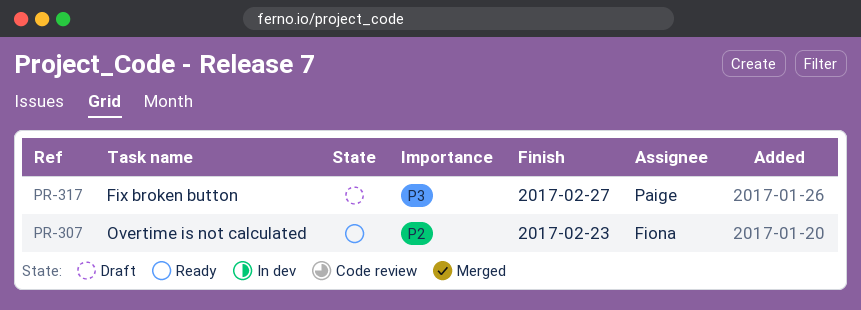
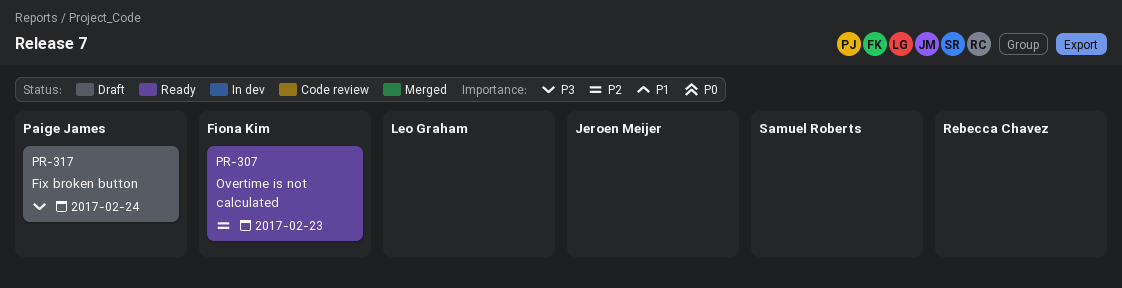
PR-317, due: Feb 27 -> Feb 24

